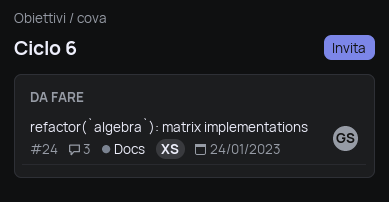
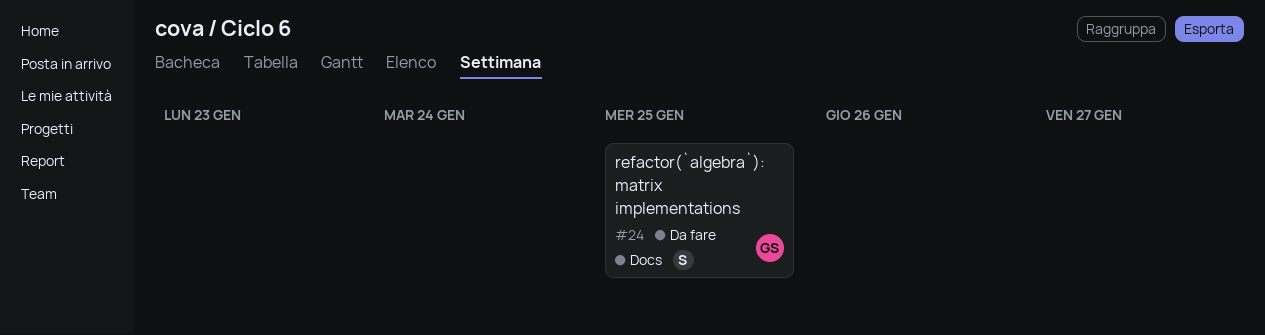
#24, estimate: XS -> S
#24, due: Jan 24 -> Jan 25

